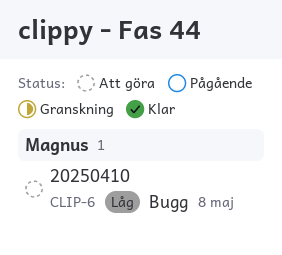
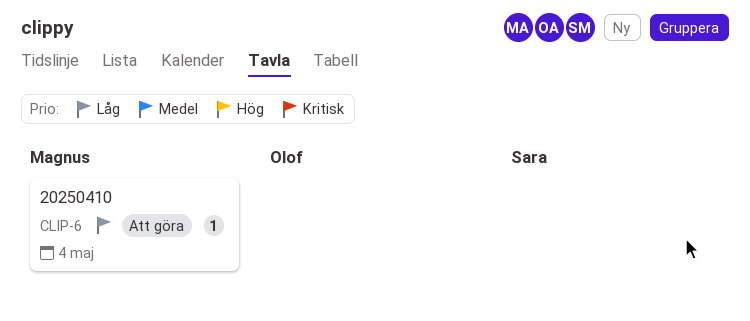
CLIP-6, due: May 8 -> May 4

